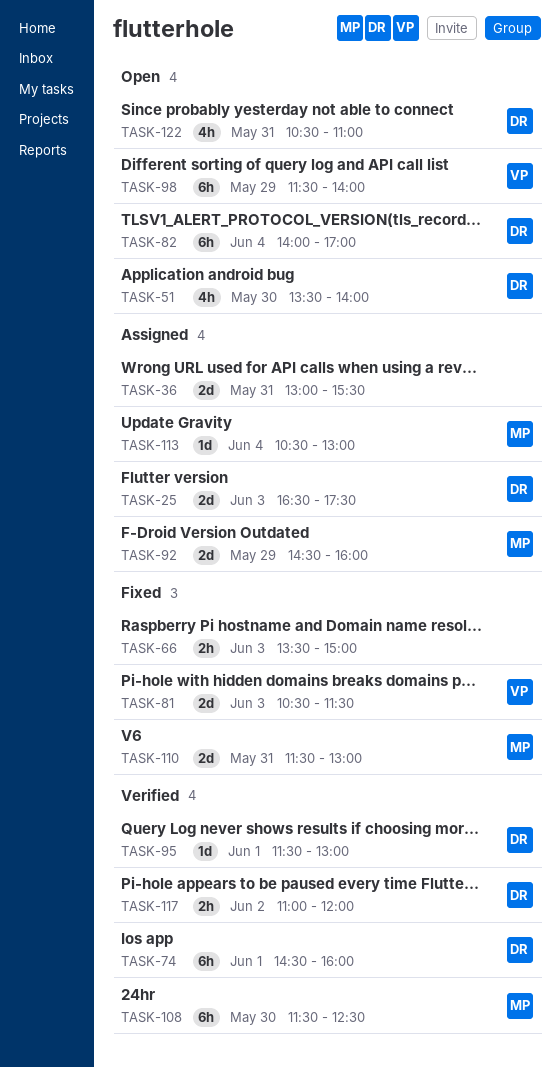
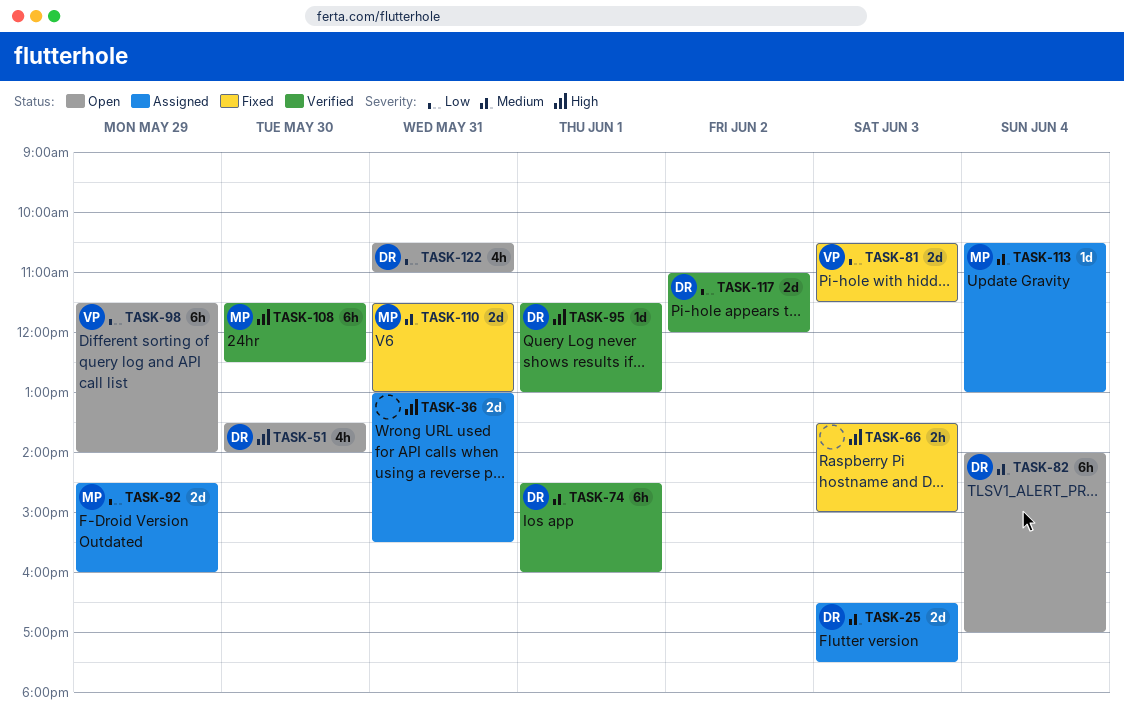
TASK-117, estimate: 2h -> 2d

